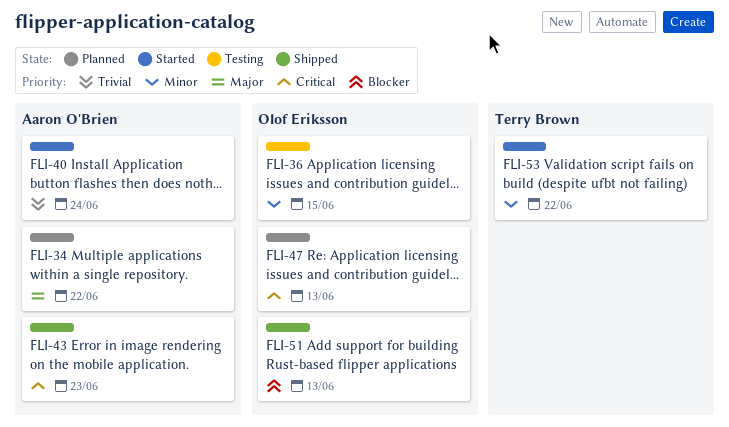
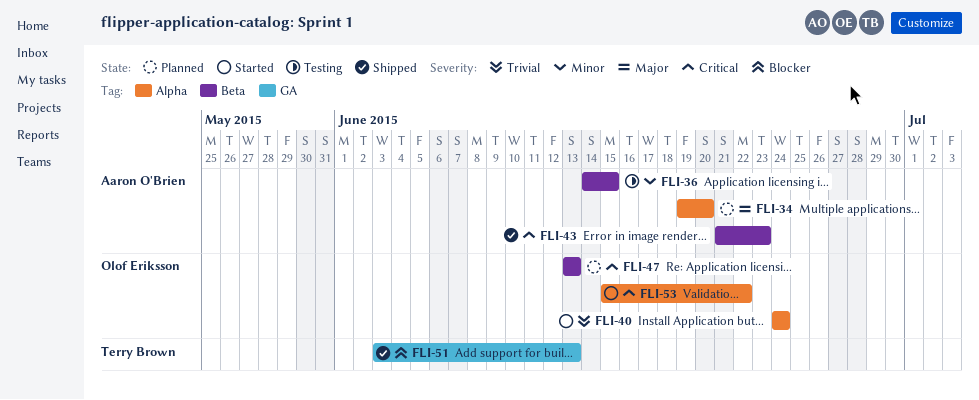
FLI-34, due: Jun 22 -> Jun 20
FLI-36, owner: Olof Eriksson -> Aaron O'Brien
FLI-40, owner: Aaron O'Brien -> Olof Eriksson
FLI-51, owner: Olof Eriksson -> Terry Brown
FLI-53, owner: Terry Brown -> Olof Eriksson
FLI-53, priority: Minor -> Critical

